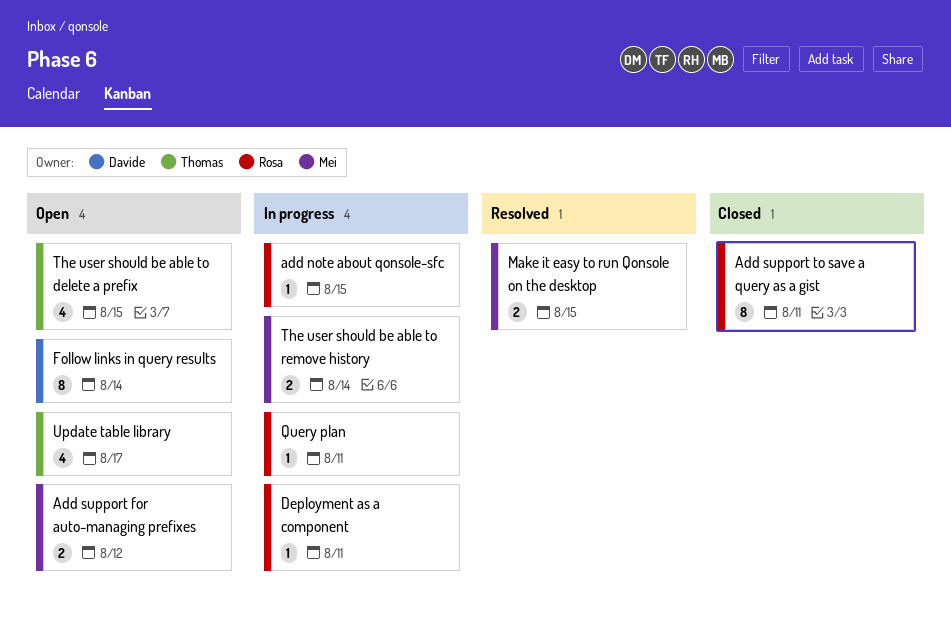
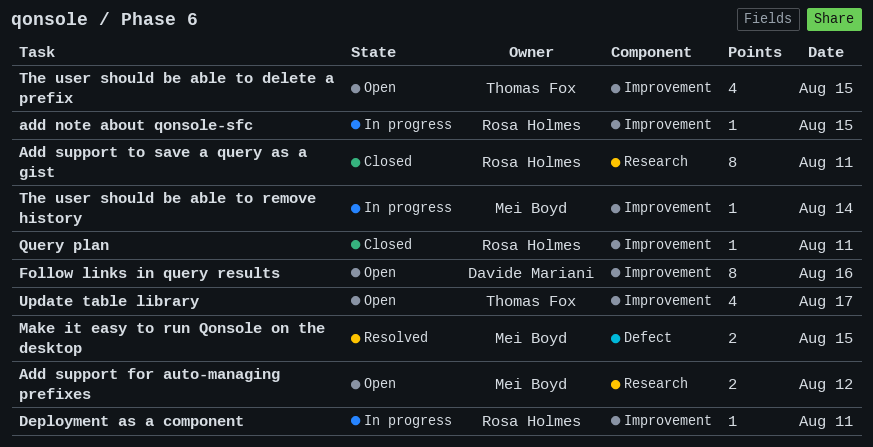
Follow links in query results, day: Aug 14 -> Aug 16
Query plan, status: In progress -> Closed
The user should be able to remove history, estimate: 2 -> 1

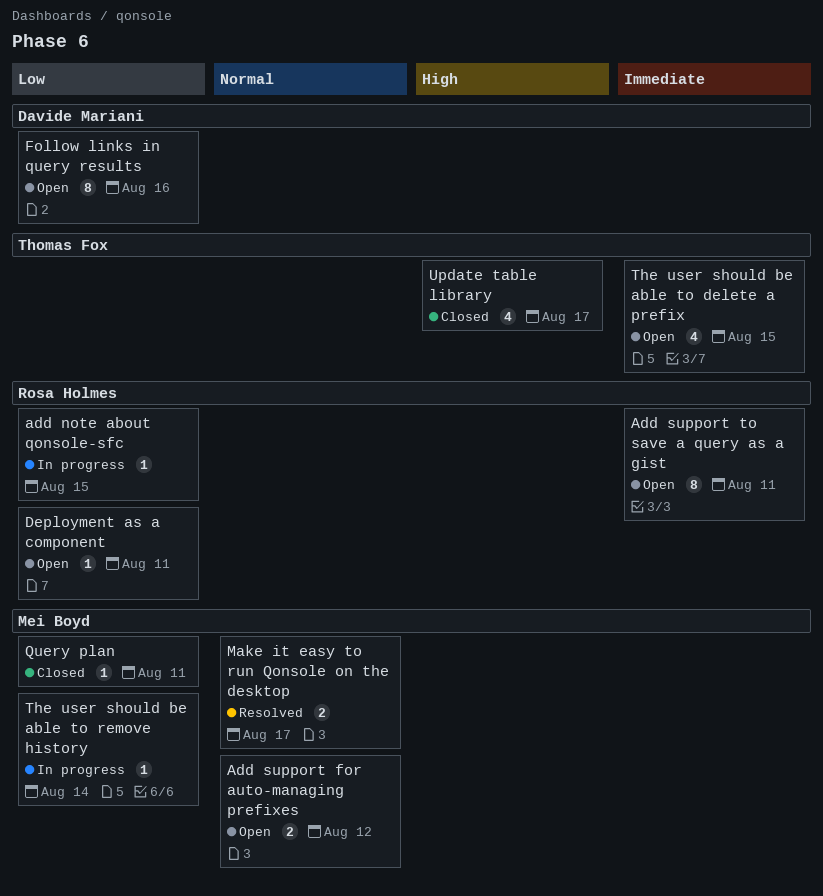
Add support to save a query as a gist, status: Closed -> Open
Deployment as a component, status: In progress -> Open
Make it easy to run Qonsole on the desktop, day: Aug 15 -> Aug 17
Query plan, owner: Rosa Holmes -> Mei Boyd
Update table library, status: Open -> Closed

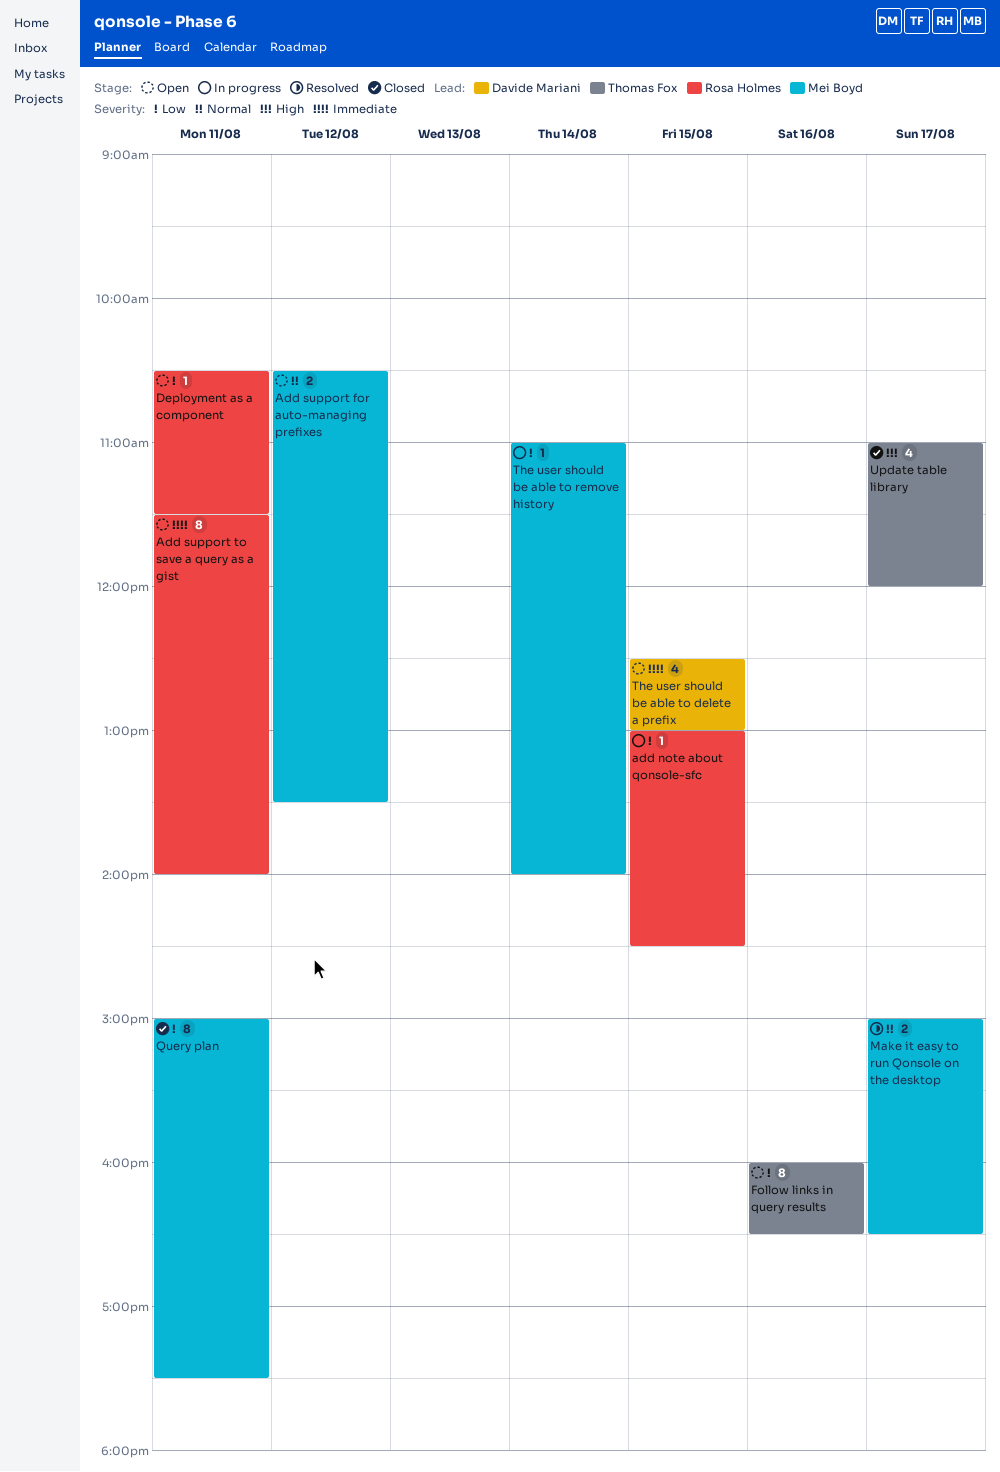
Follow links in query results, owner: Davide Mariani -> Thomas Fox
Query plan, estimate: 1 -> 8
The user should be able to delete a prefix, owner: Thomas Fox -> Davide Mariani

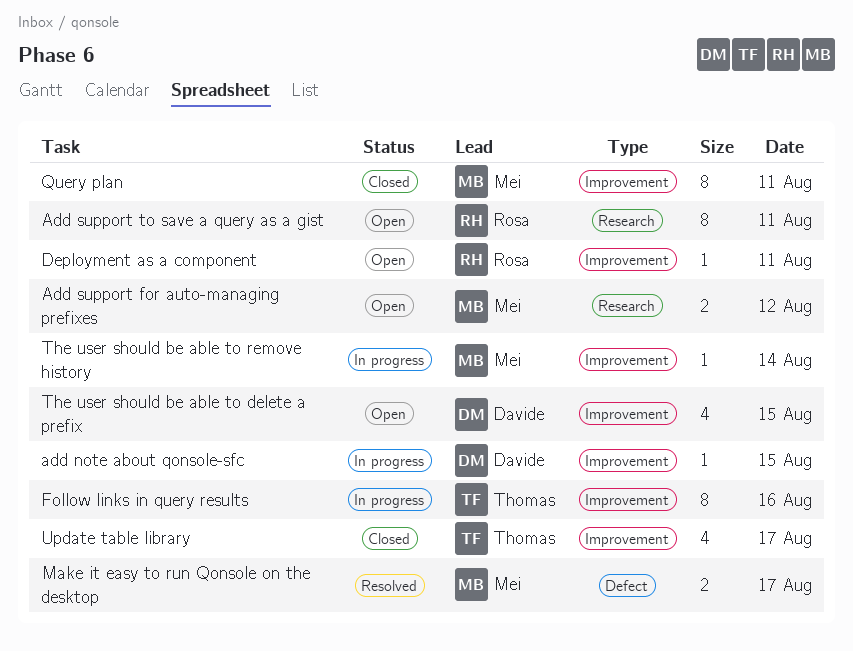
add note about qonsole-sfc, owner: Rosa Holmes -> Davide Mariani
Follow links in query results, status: Open -> In progress

